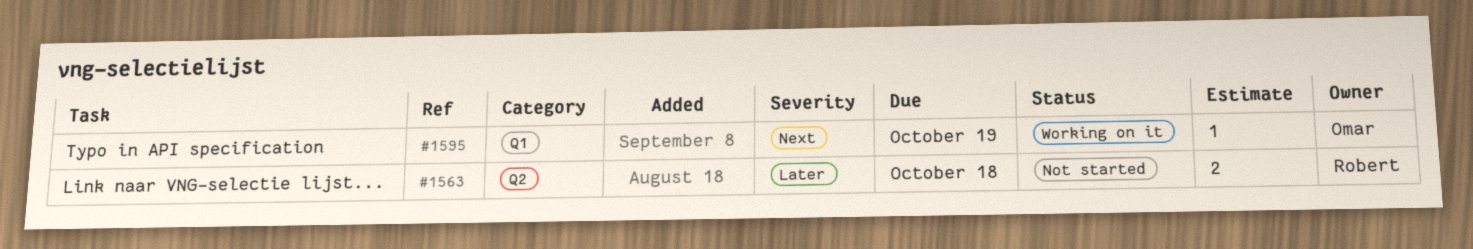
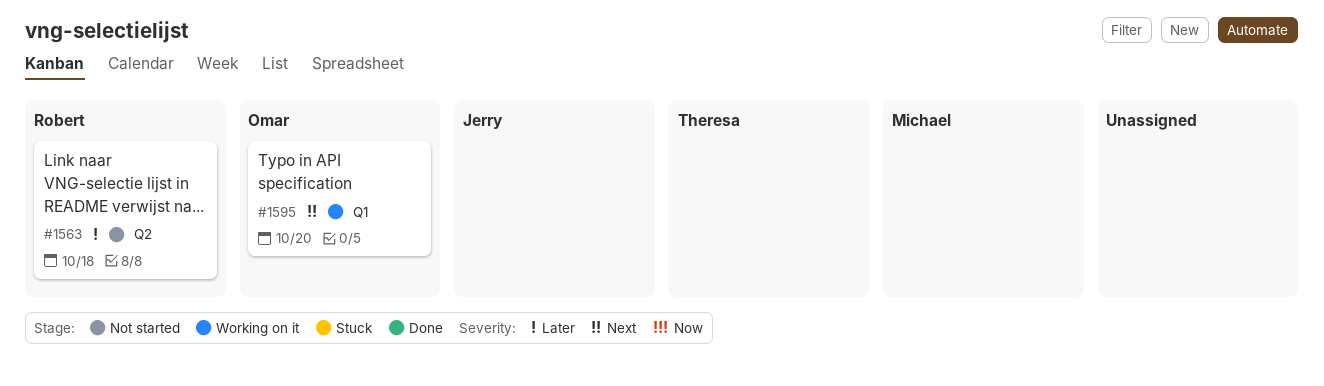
#1595, due: Oct 19 -> Oct 20

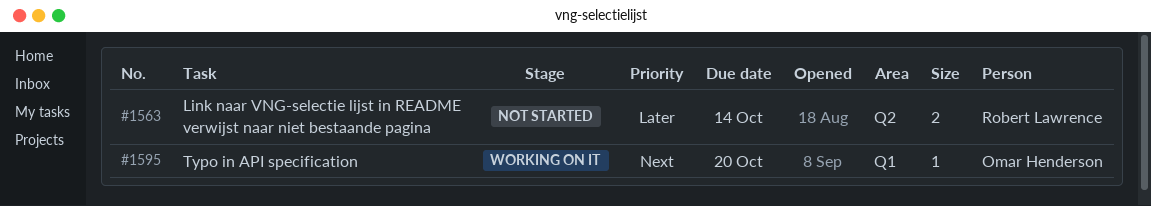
#1563, due: Oct 18 -> Oct 14

